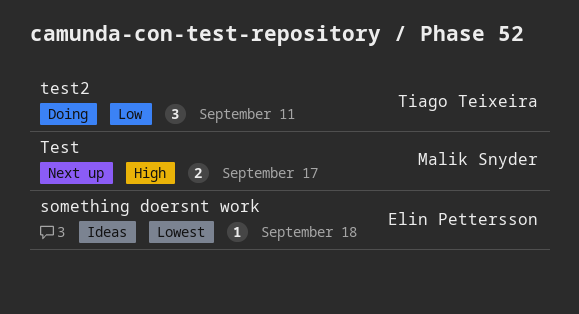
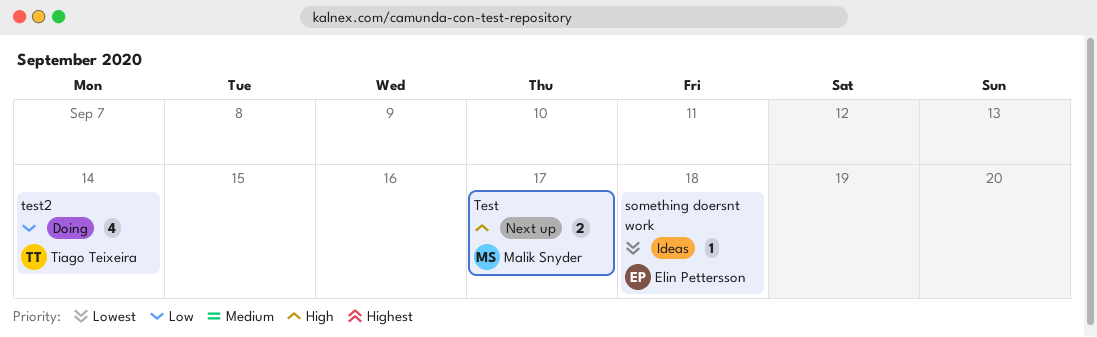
test2, estimate: 3 -> 4
test2, due: Sep 11 -> Sep 14

